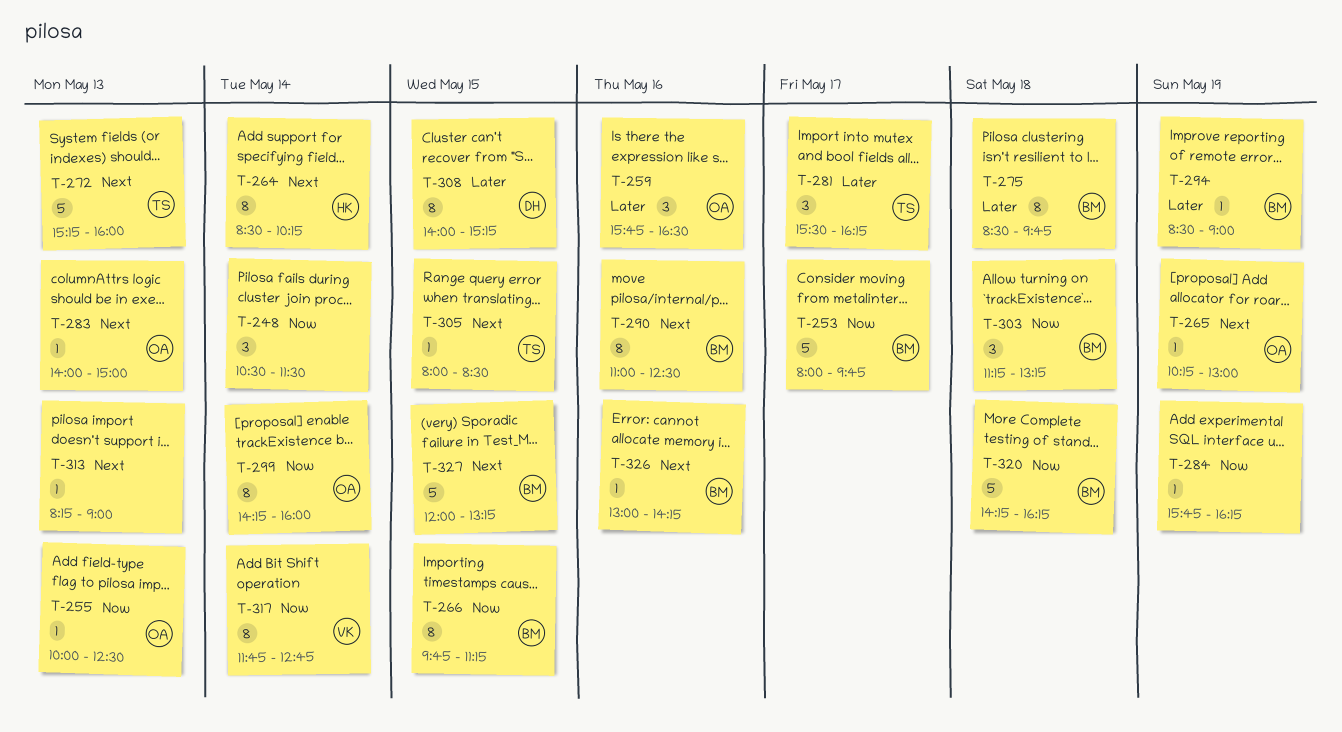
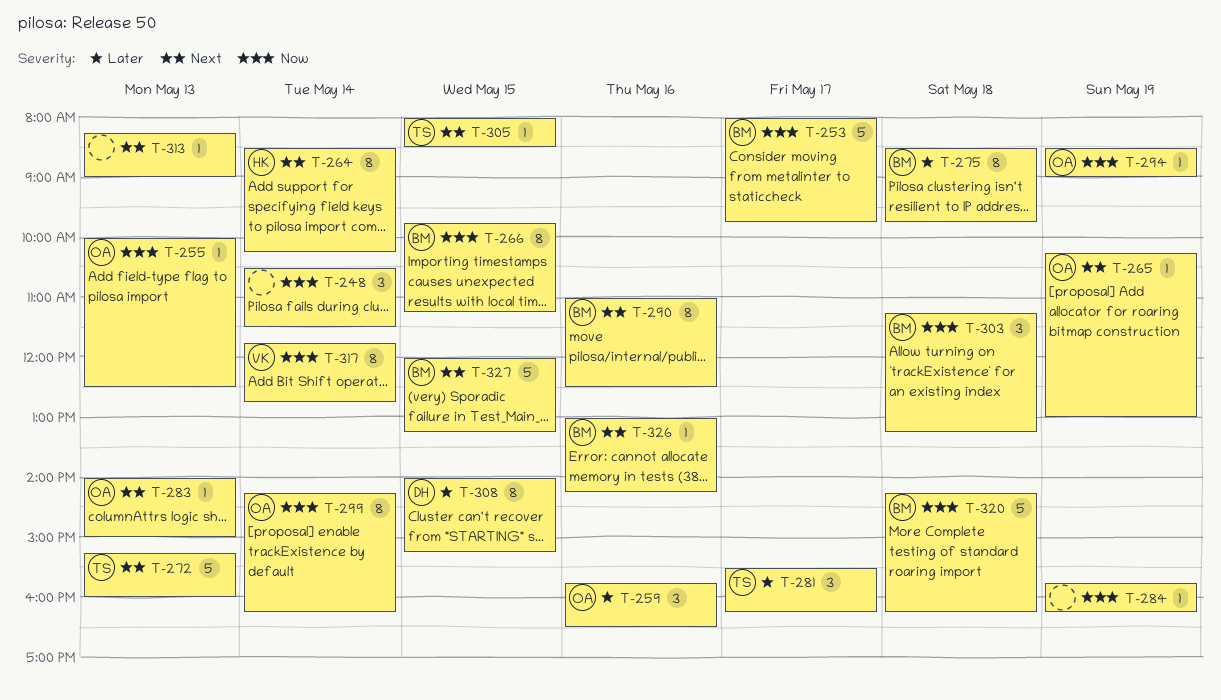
T-294, owner: BM -> OA
T-294, priority: Later -> Now
T-299, ends: 16:00 -> 16:15

